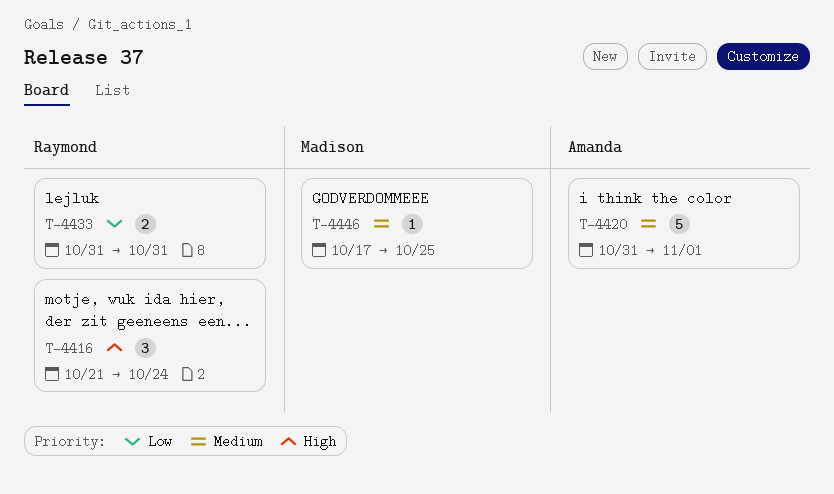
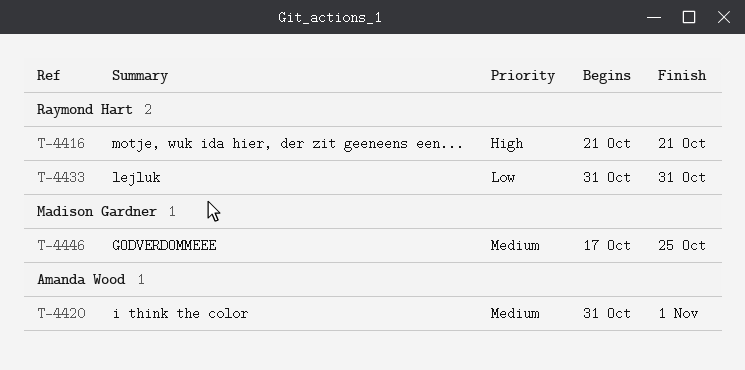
T-4416, due: Oct 24 -> Oct 21

